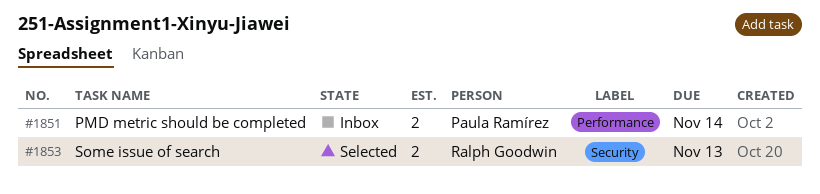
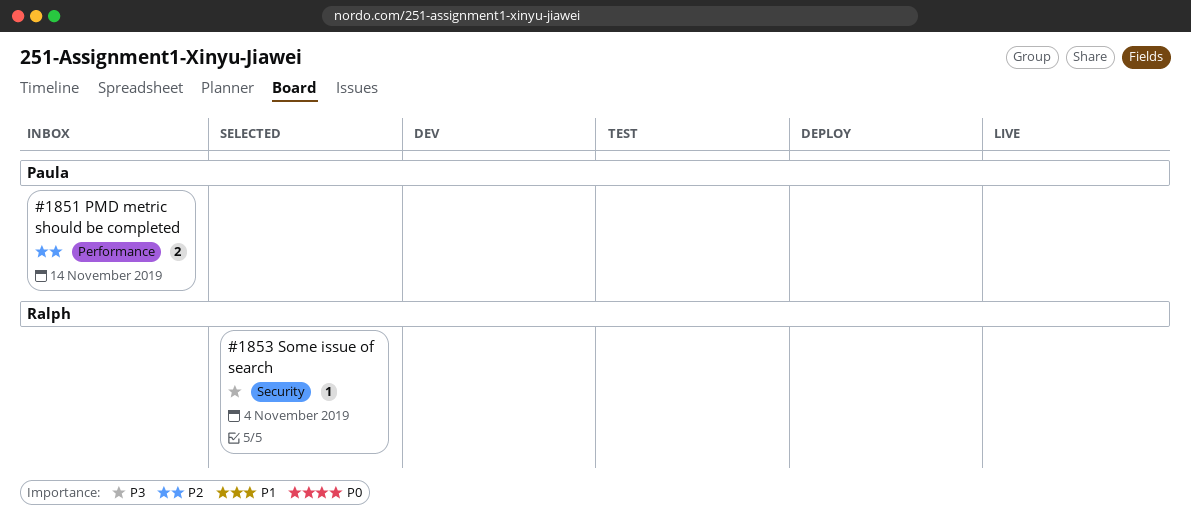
#1853, estimate: 2 -> 1
#1853, due: Nov 13 -> Nov 4

